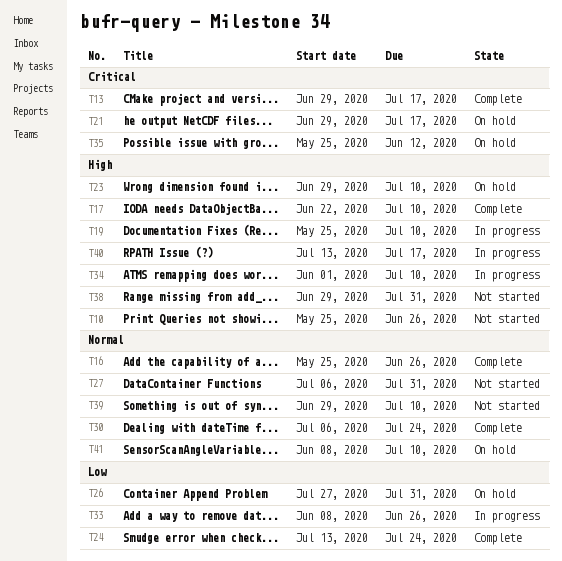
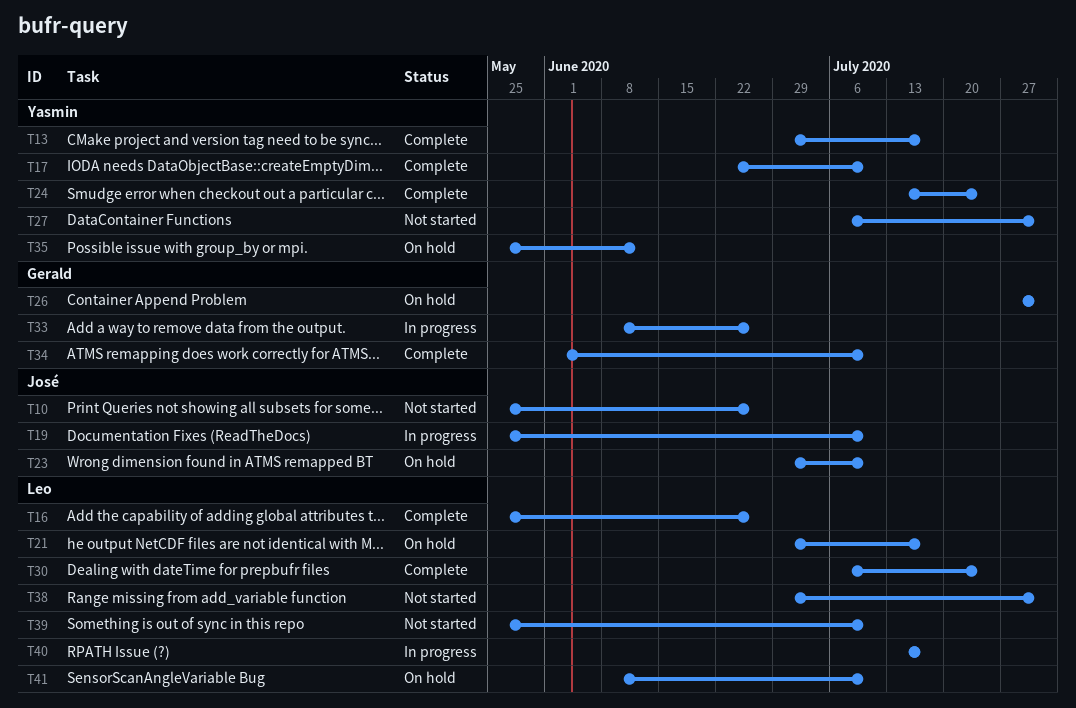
T34, status: In progress -> Complete
T39, start: Jun 29 -> May 25

